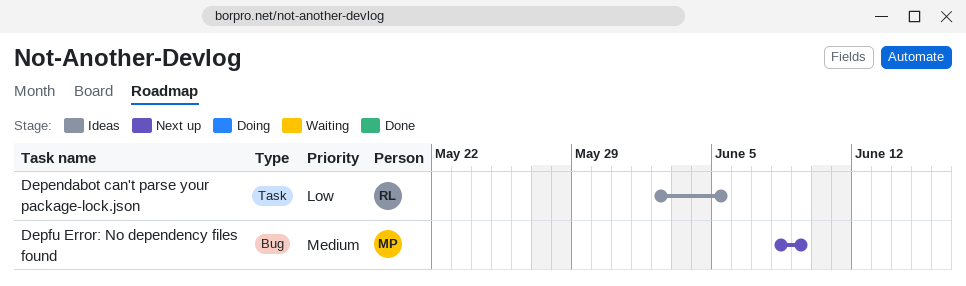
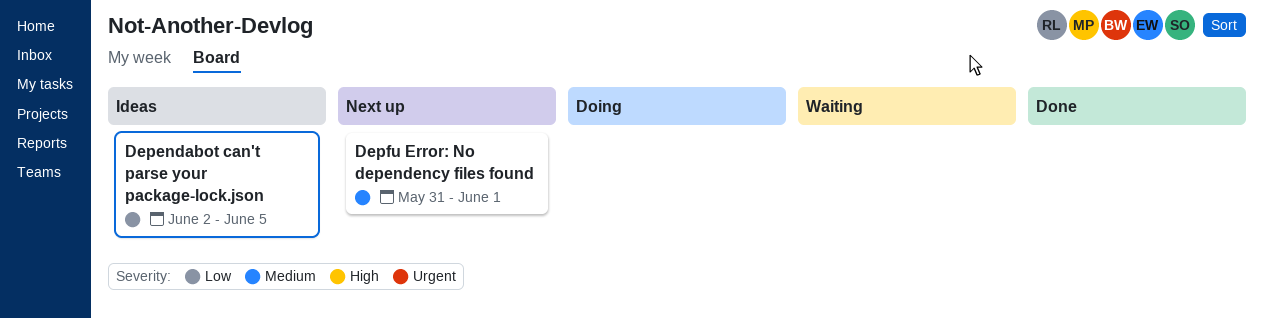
Depfu Error: No dependency files found, start: Jun 8 -> May 31
Depfu Error: No dependency files found, due: Jun 9 -> Jun 1

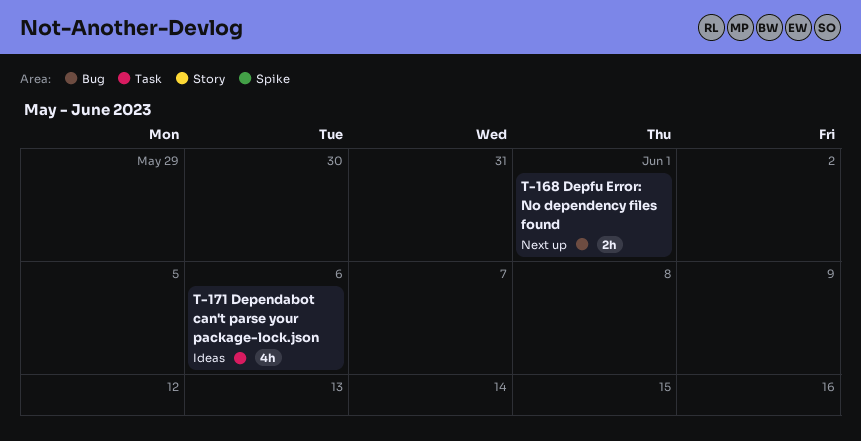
Dependabot can't parse your package-lock.json, due: Jun 5 -> Jun 6

